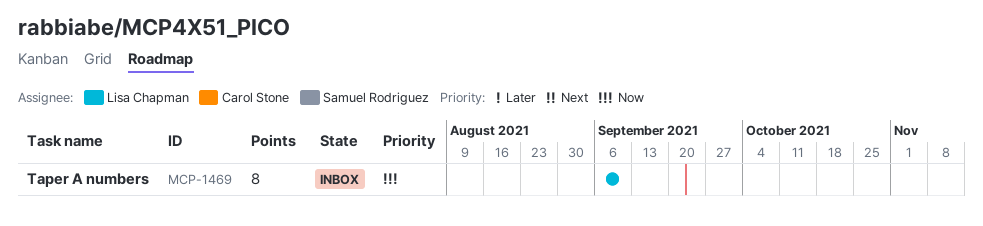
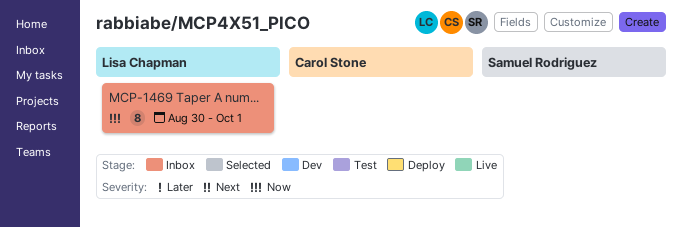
MCP-1469, start: Sep 6 -> Aug 30
MCP-1469, due: Sep 10 -> Oct 1

